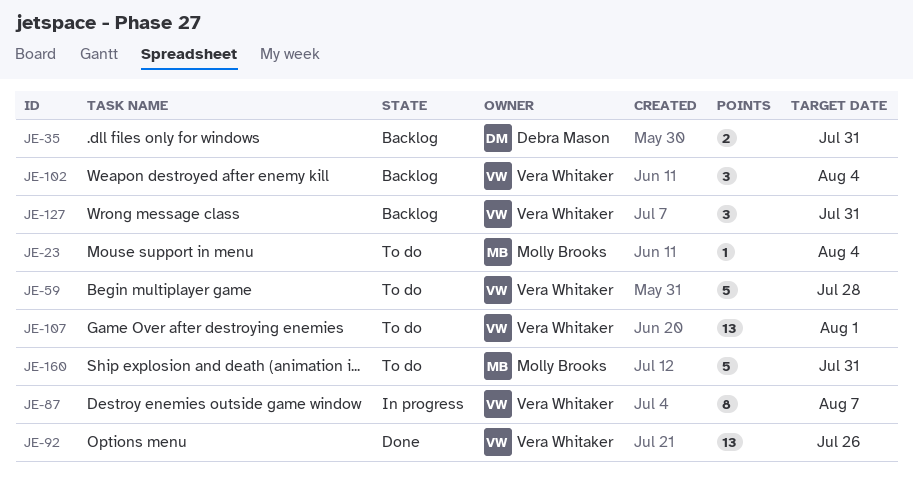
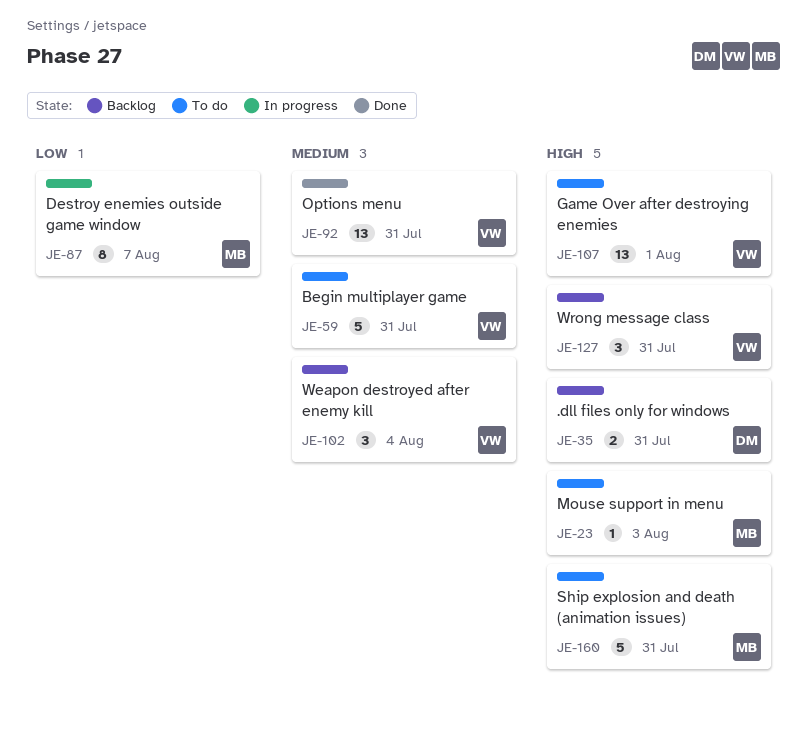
JE-23, due: Aug 4 -> Aug 3
JE-59, due: Jul 28 -> Jul 31
JE-87, owner: Vera Whitaker -> Molly Brooks
JE-92, due: Jul 26 -> Jul 31

